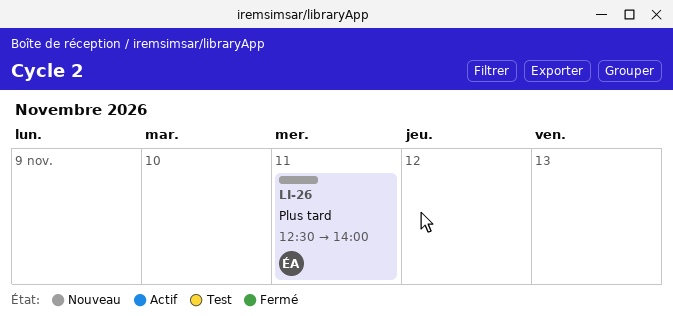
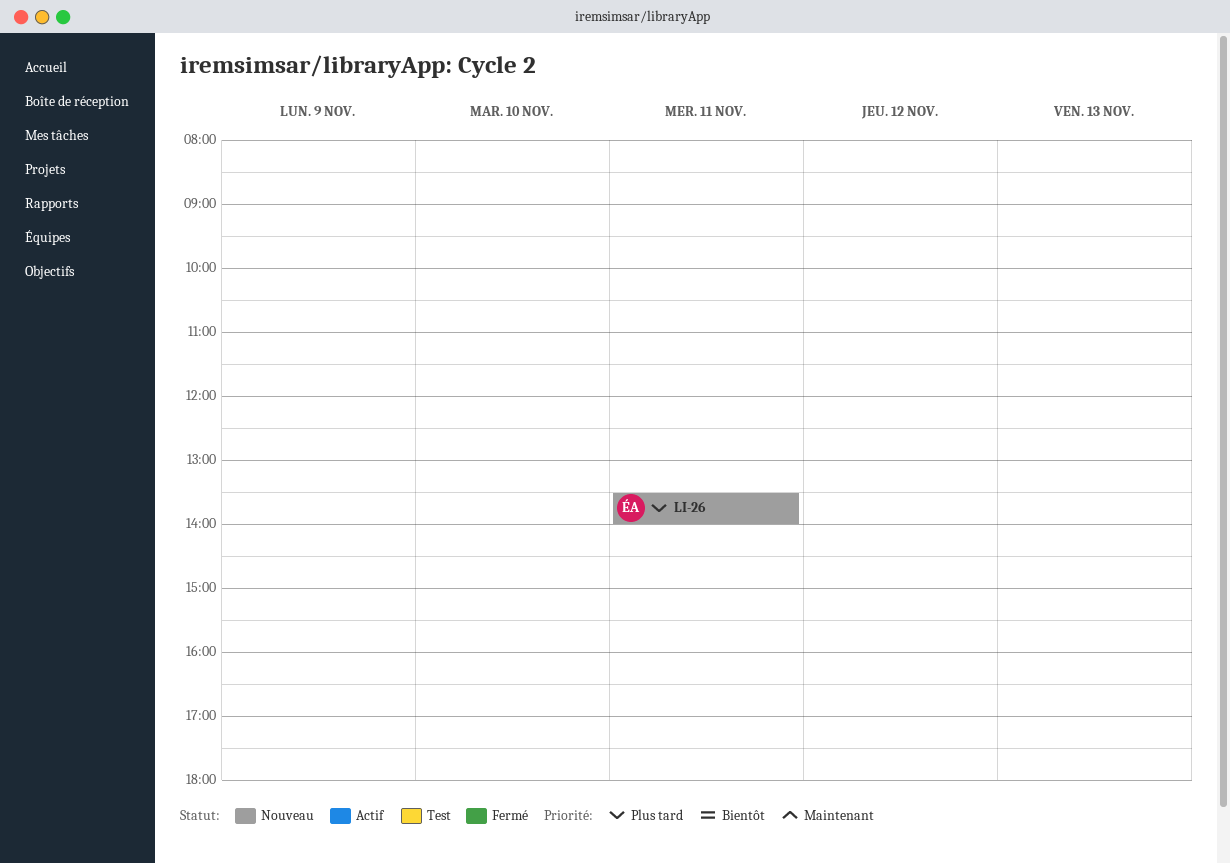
LI-26, begins: 12:30 -> 13:30

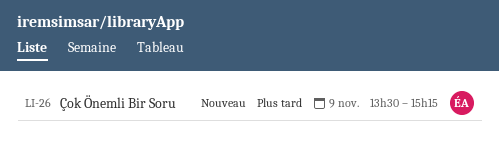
LI-26, day: Nov 11 -> Nov 9
LI-26, ends: 14:00 -> 15:15

